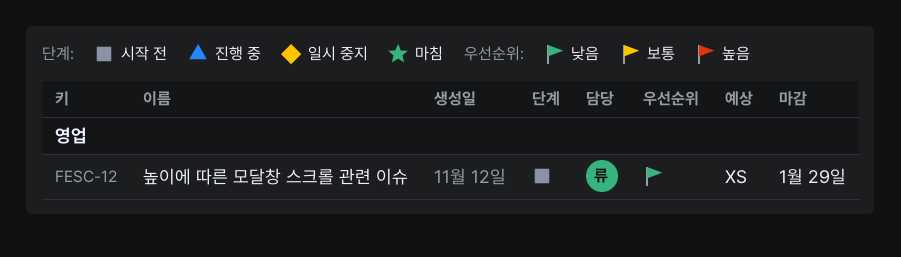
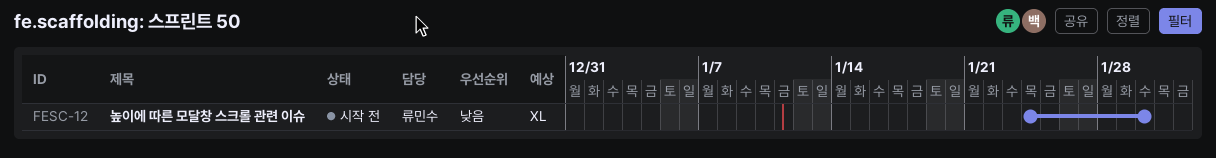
FESC-12, estimate: XS -> XL
FESC-12, due: Jan 29 -> Jan 30

